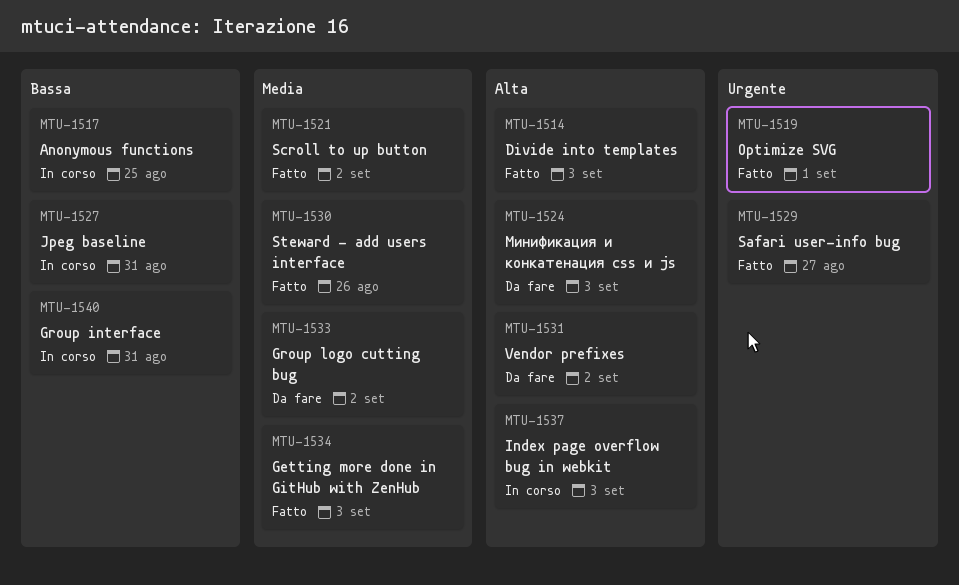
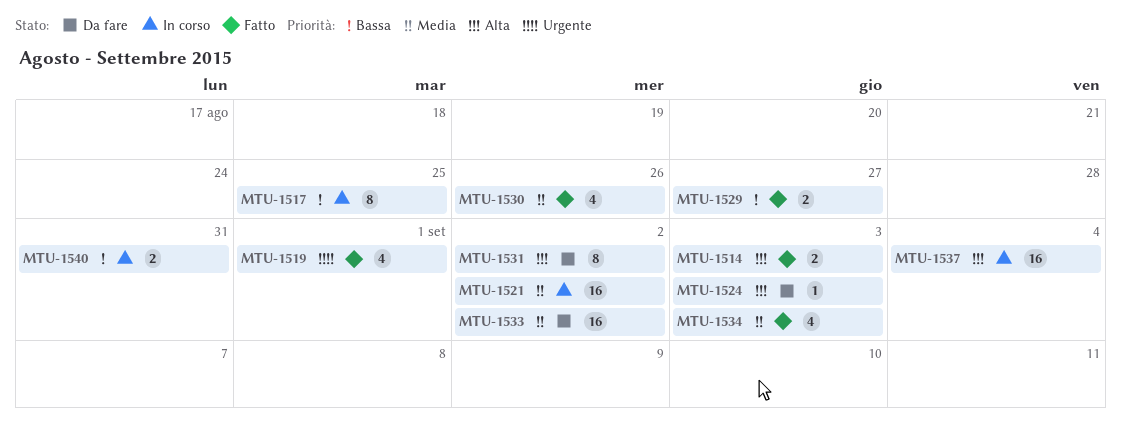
MTU-1521, status: Fatto -> In corso
MTU-1527: present -> none
MTU-1529, priority: Urgente -> Bassa
MTU-1537, due: Sep 3 -> Sep 4

